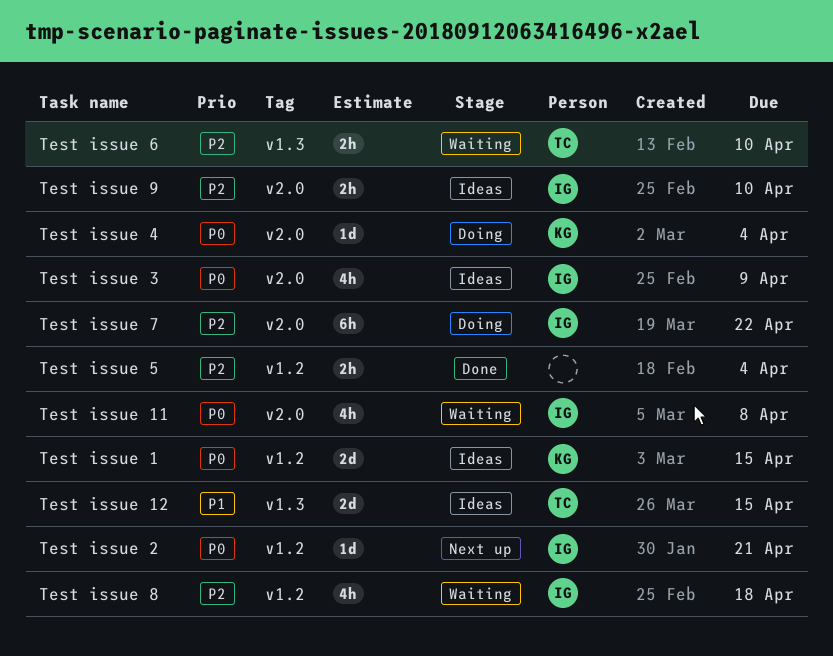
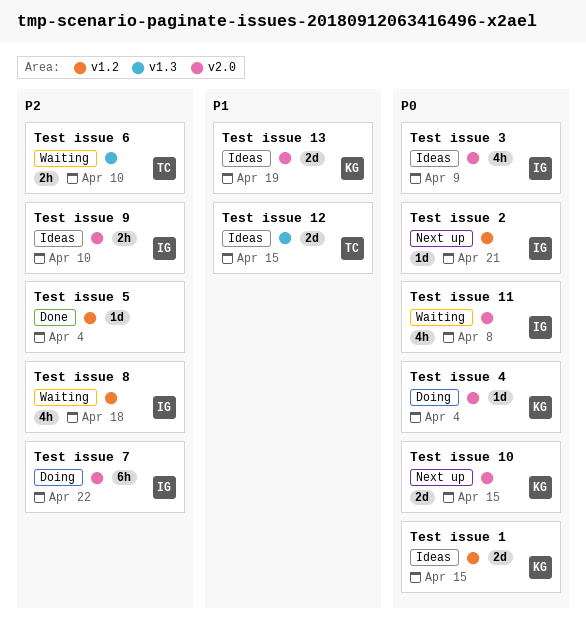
Test issue 10: none -> present
Test issue 13: none -> present
Test issue 5, estimate: 2h -> 1d

